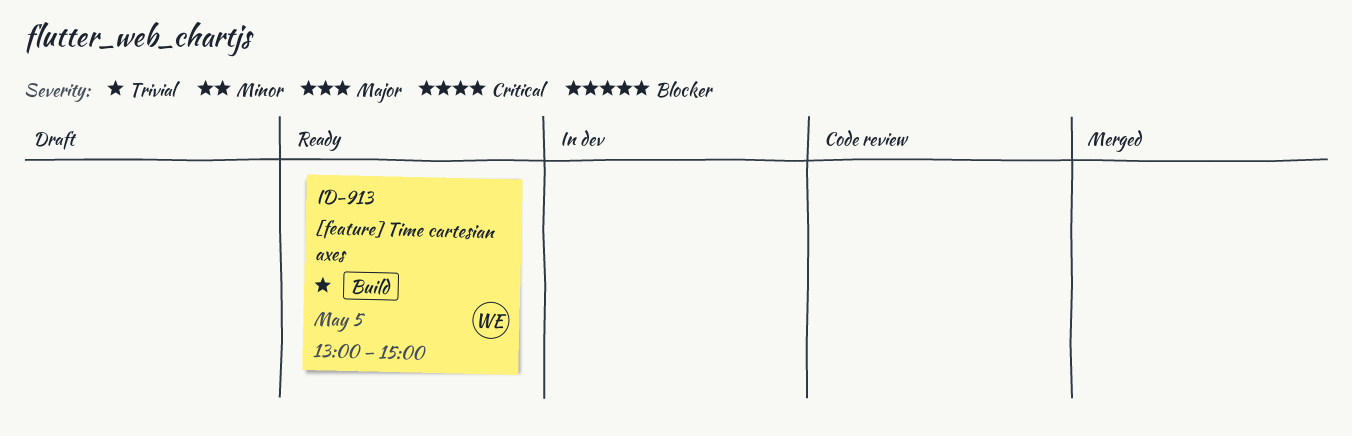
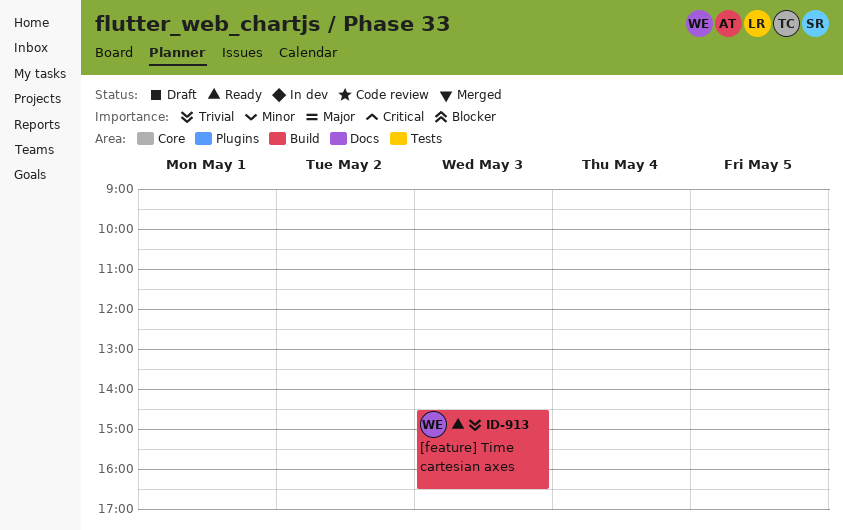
ID-913, day: May 5 -> May 3
ID-913, begins: 13:00 -> 14:30
ID-913, ends: 15:00 -> 16:30

